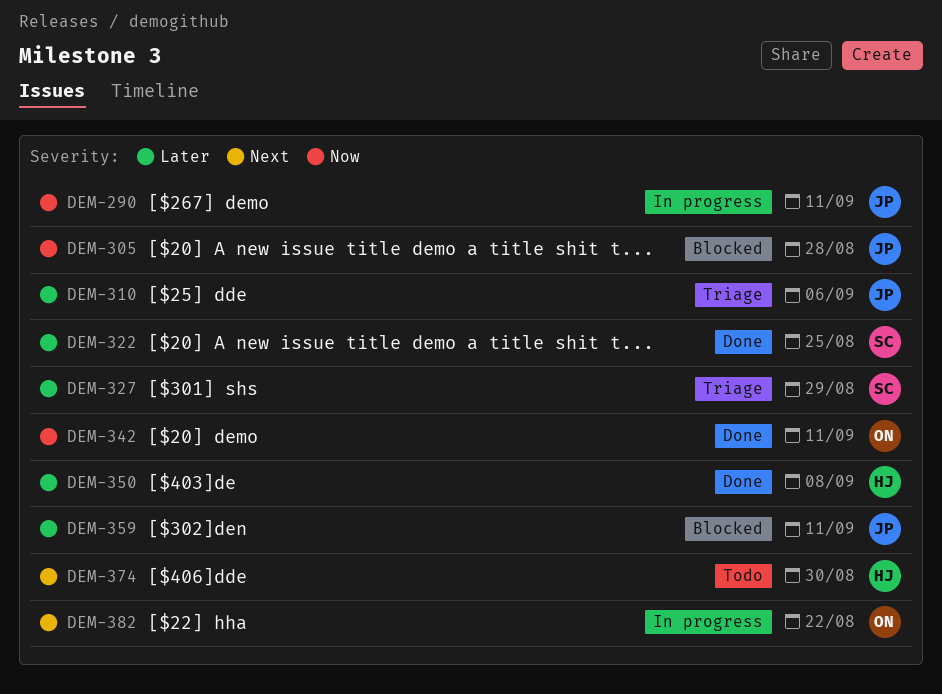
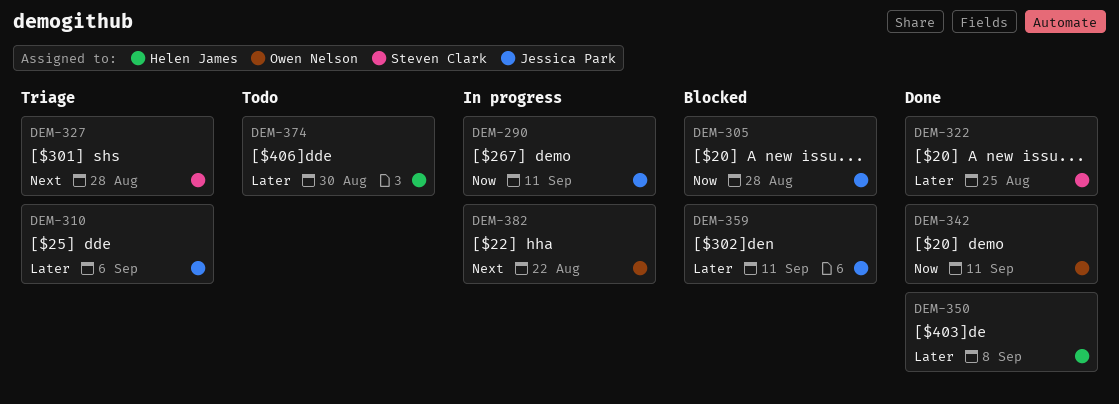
DEM-327, priority: Later -> Next
DEM-327, due: Aug 29 -> Aug 28
DEM-374, priority: Next -> Later

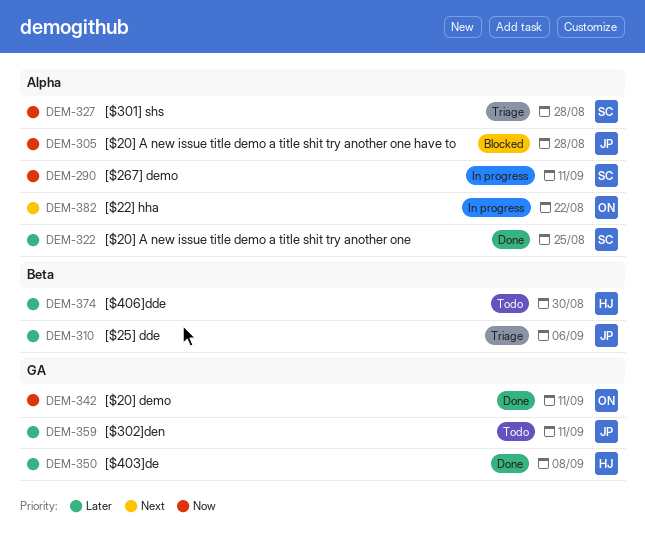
DEM-290, owner: Jessica Park -> Steven Clark
DEM-327, priority: Next -> Now
DEM-359, status: Blocked -> Todo

